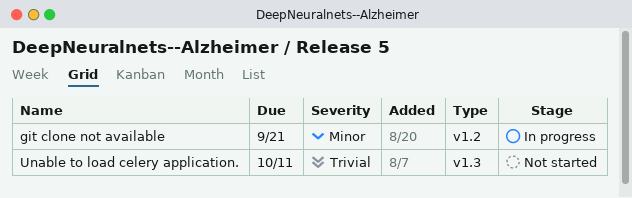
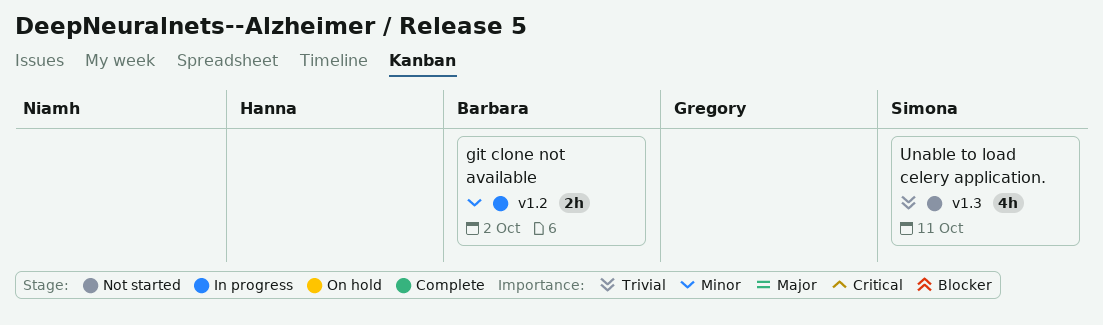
git clone not available, due: Sep 21 -> Oct 2

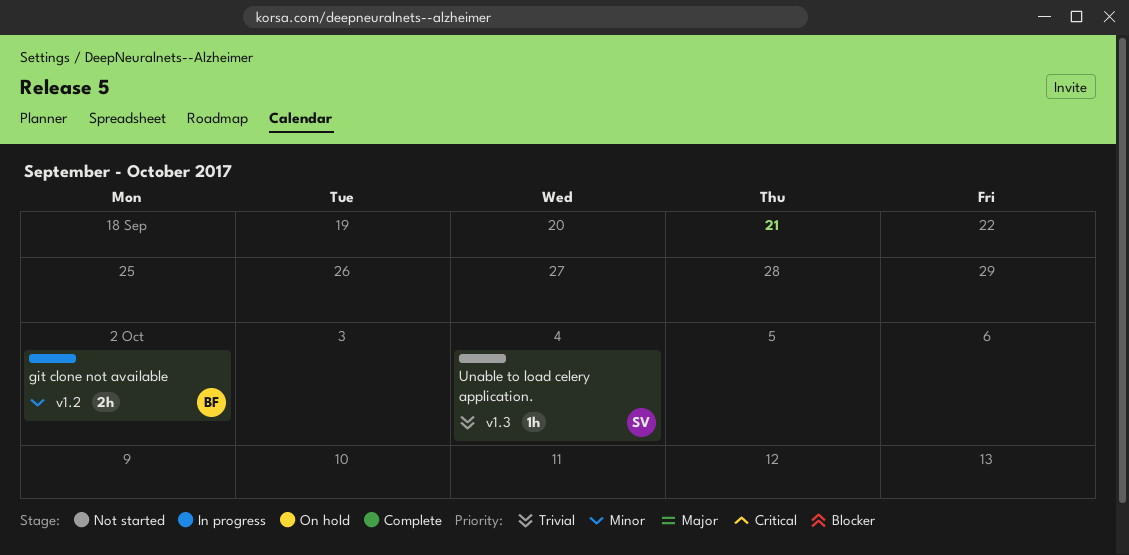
Unable to load celery application., estimate: 4h -> 1h
Unable to load celery application., due: Oct 11 -> Oct 4

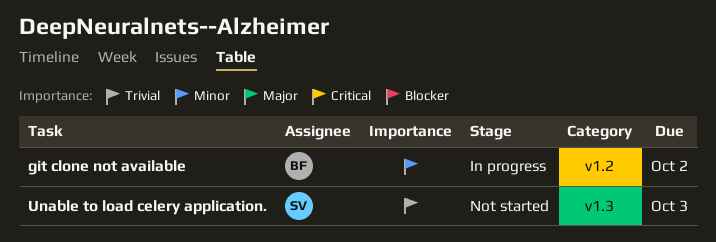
Unable to load celery application., due: Oct 4 -> Oct 3

